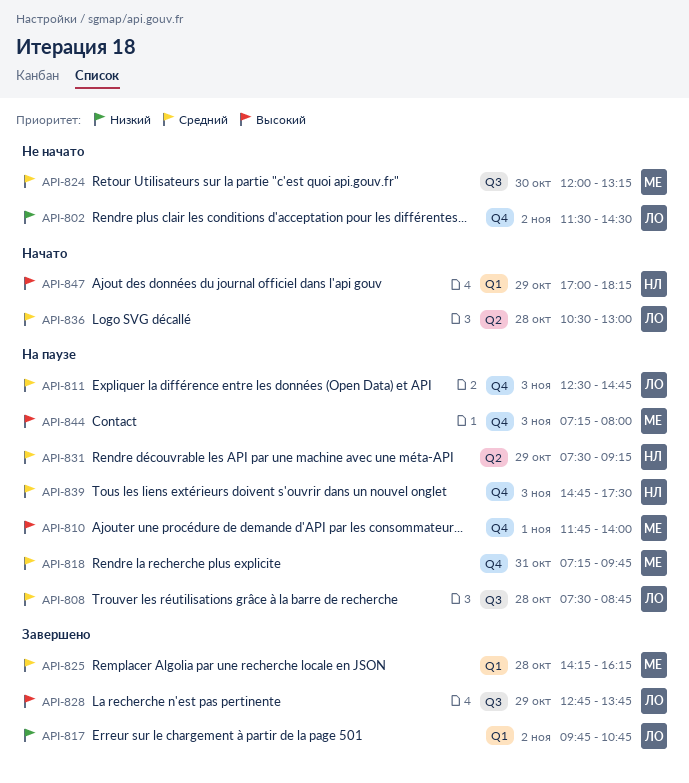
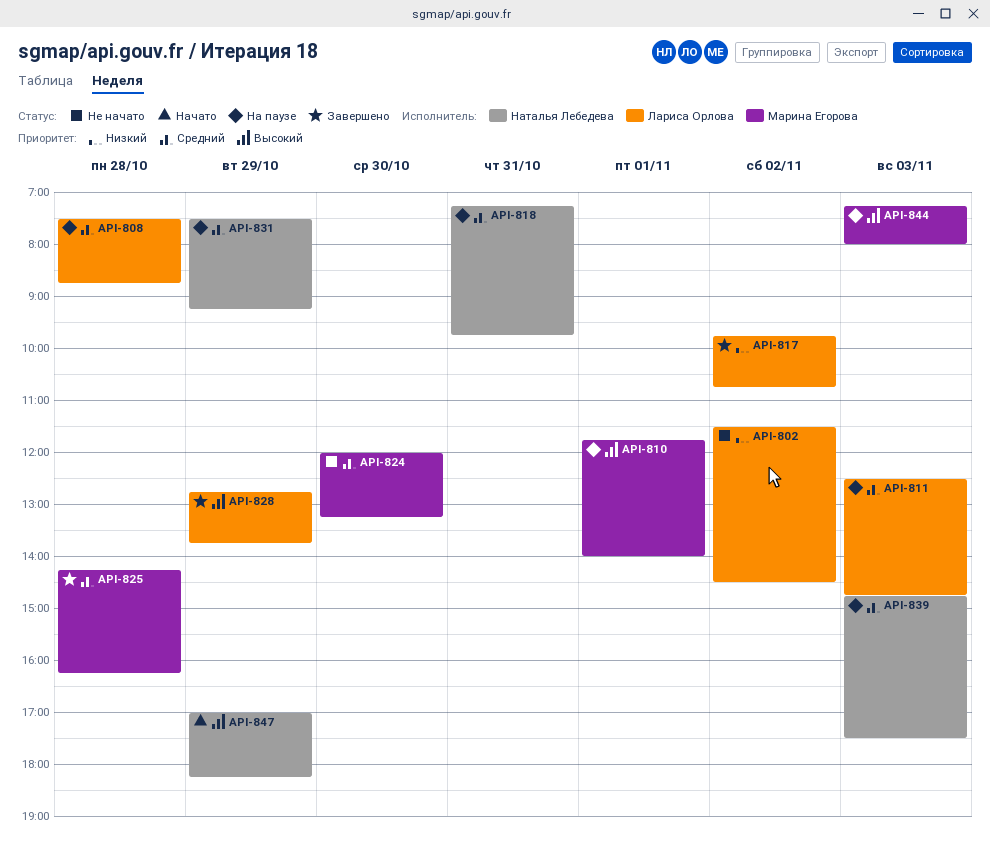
API-818, owner: Марина Егорова -> Наталья Лебедева
API-836: present -> none

